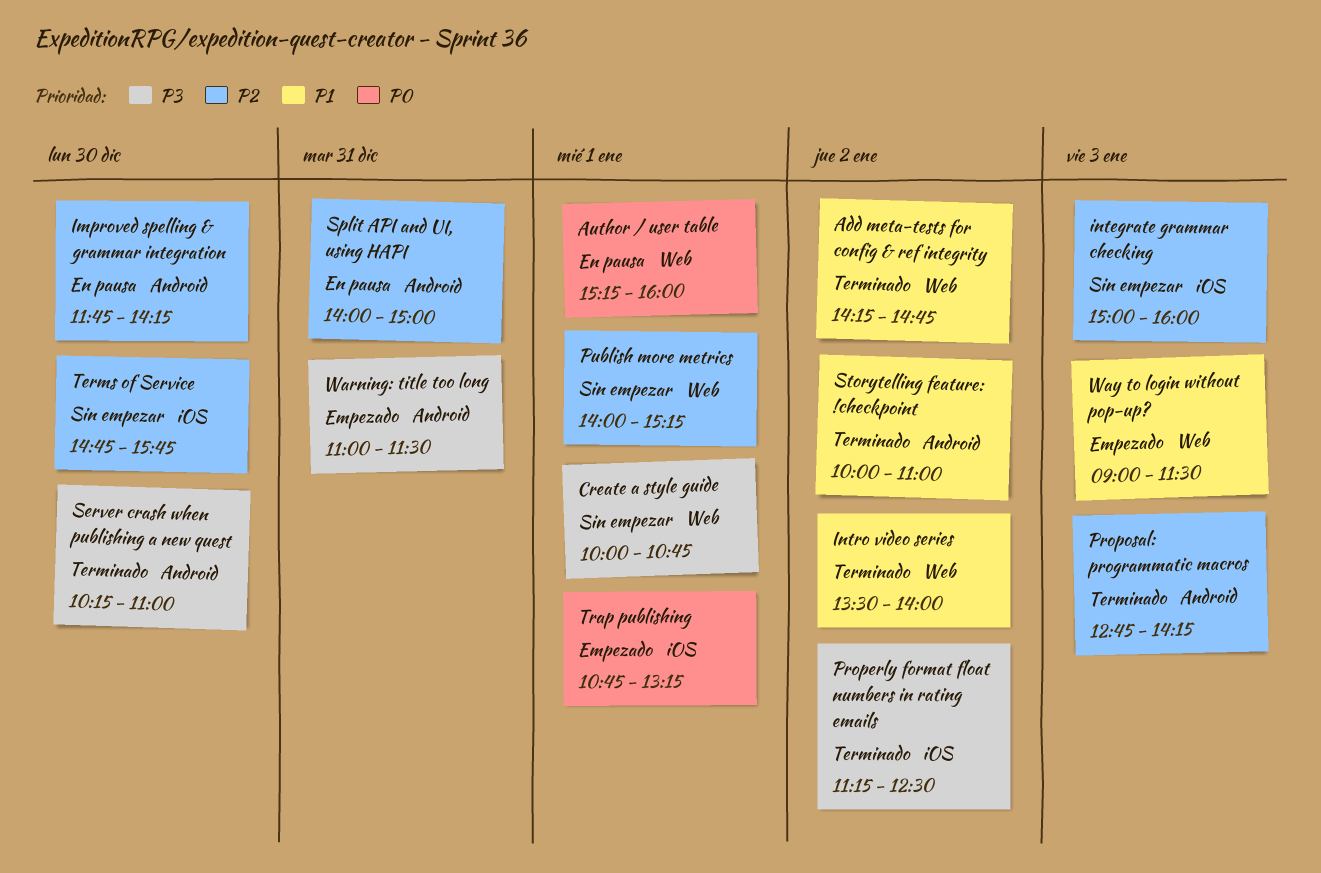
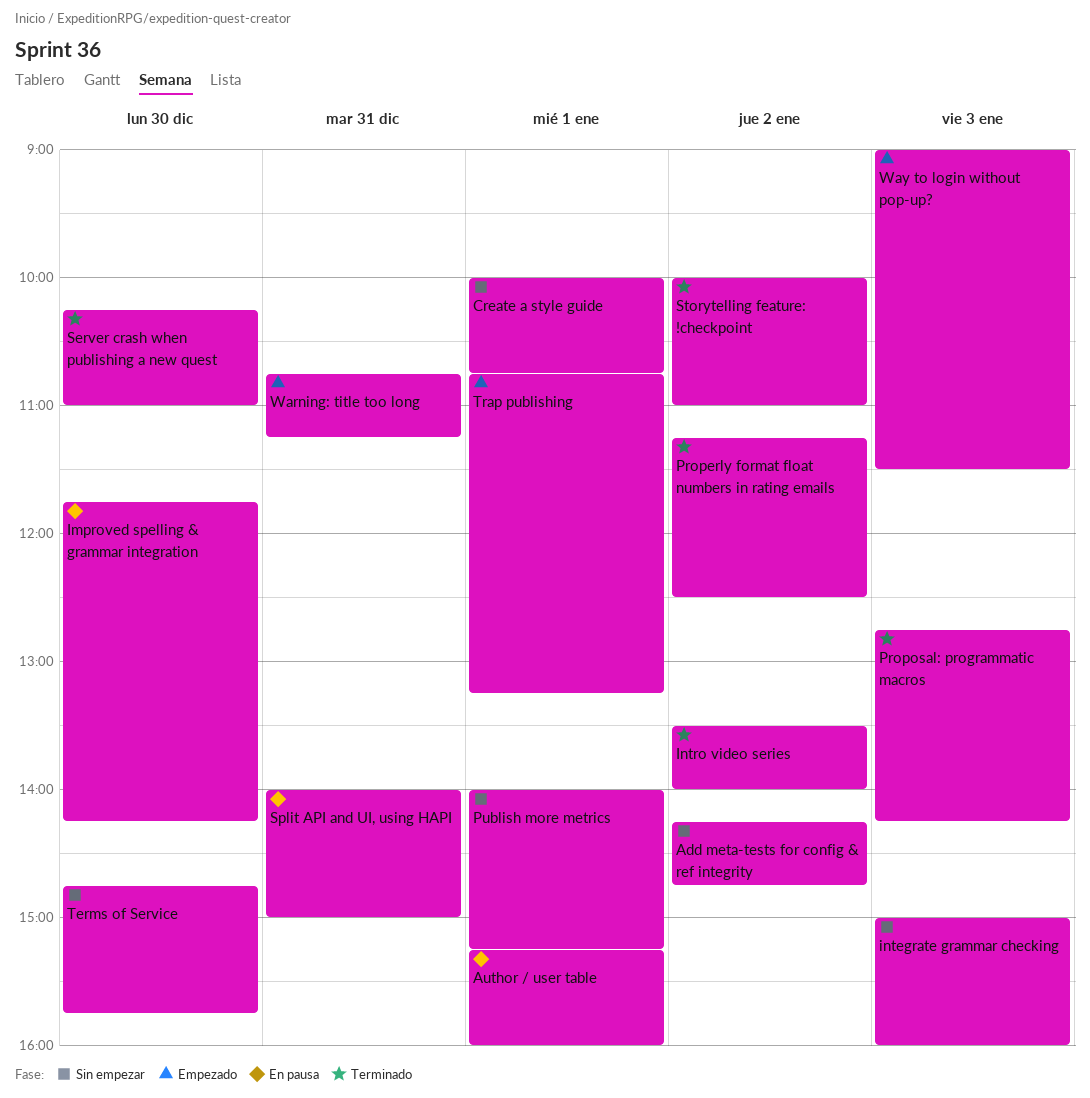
Add meta-tests for config & ref integrity, status: Terminado -> Sin empezar
Warning: title too long, begins: 11:00 -> 10:45
Warning: title too long, ends: 11:30 -> 11:15

